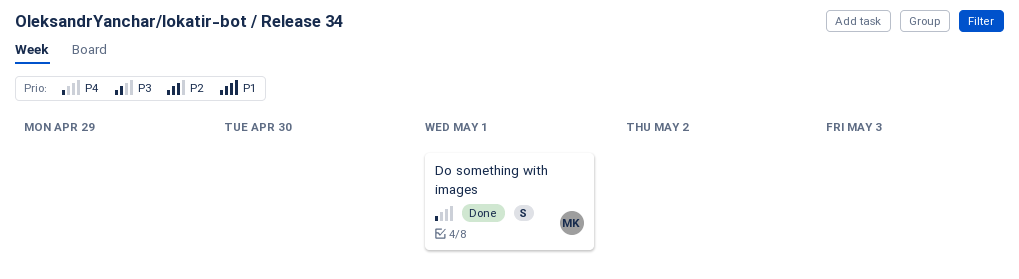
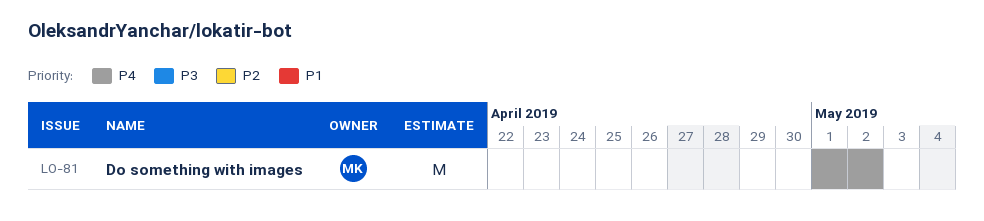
Do something with images, estimate: S -> M
Do something with images, due: May 1 -> May 2

